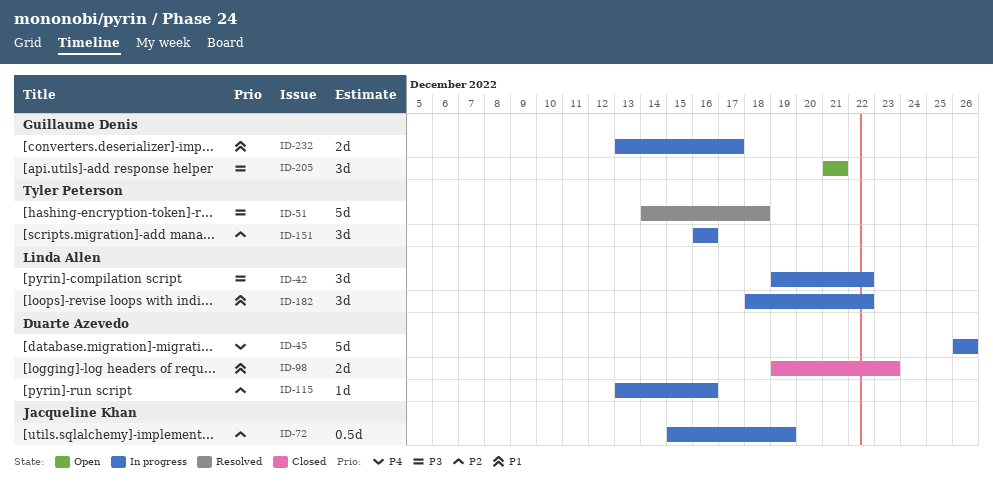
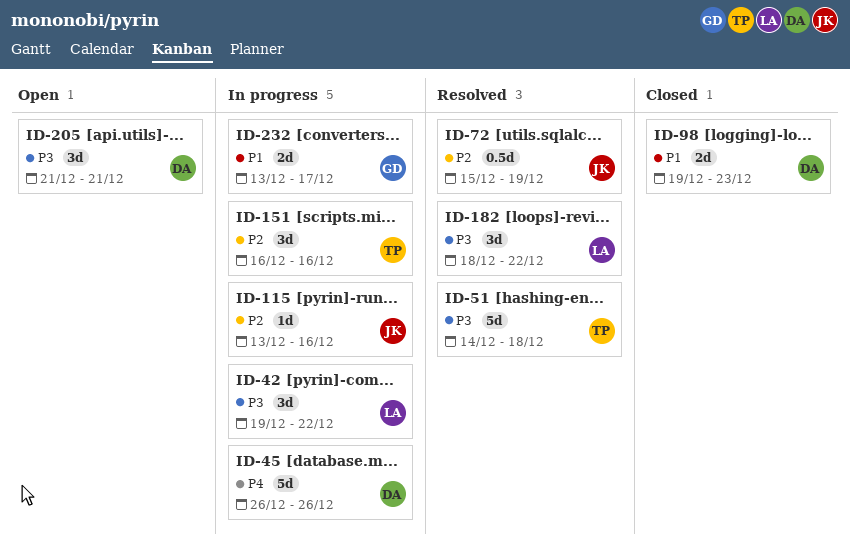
ID-72, status: In progress -> Resolved
ID-115, owner: Duarte Azevedo -> Jacqueline Khan
ID-182, status: In progress -> Resolved
ID-182, priority: P1 -> P3
ID-205, owner: Guillaume Denis -> Duarte Azevedo

